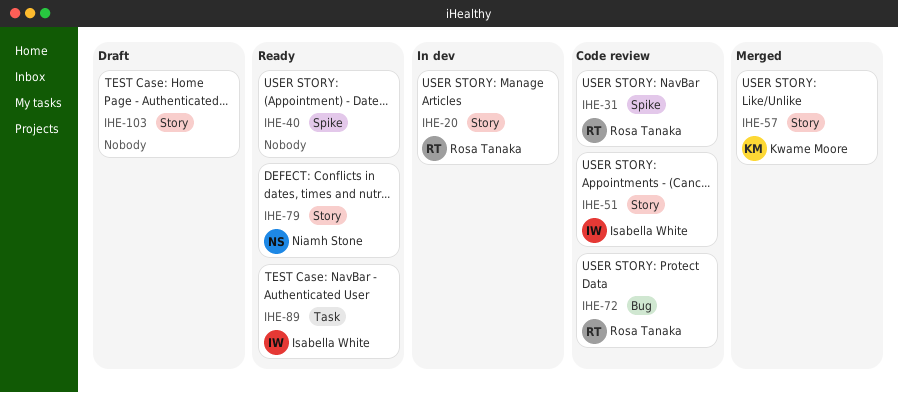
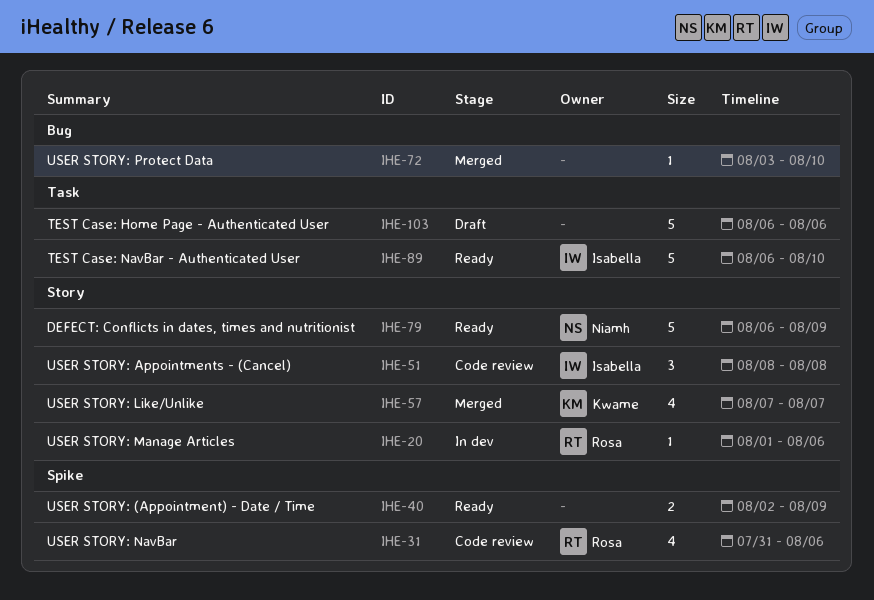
IHE-72, status: Code review -> Merged
IHE-72, owner: Rosa Tanaka -> none
IHE-103, label: Story -> Task

